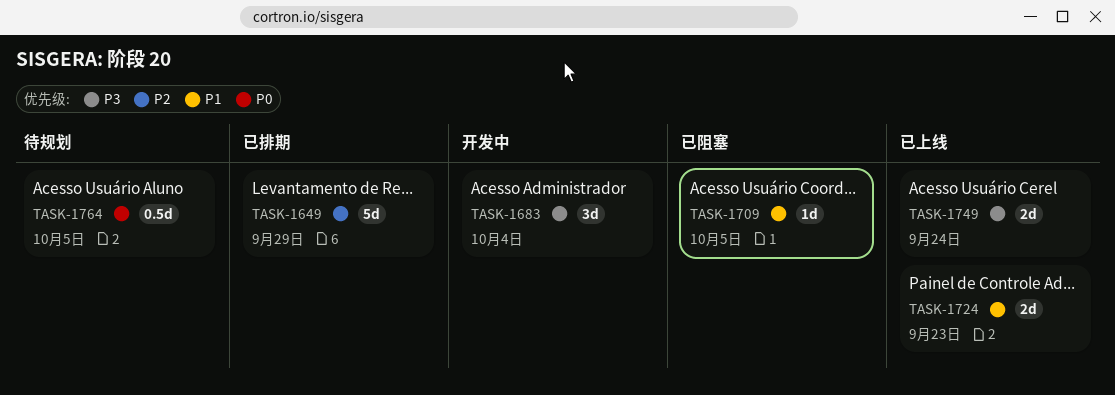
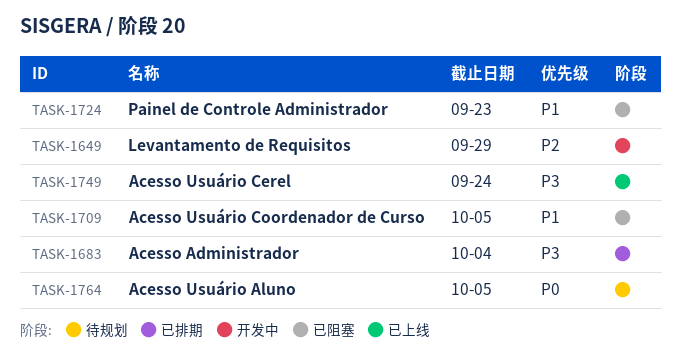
TASK-1649, status: 已排期 -> 开发中
TASK-1683, status: 开发中 -> 已排期
TASK-1724, status: 已上线 -> 已阻塞

